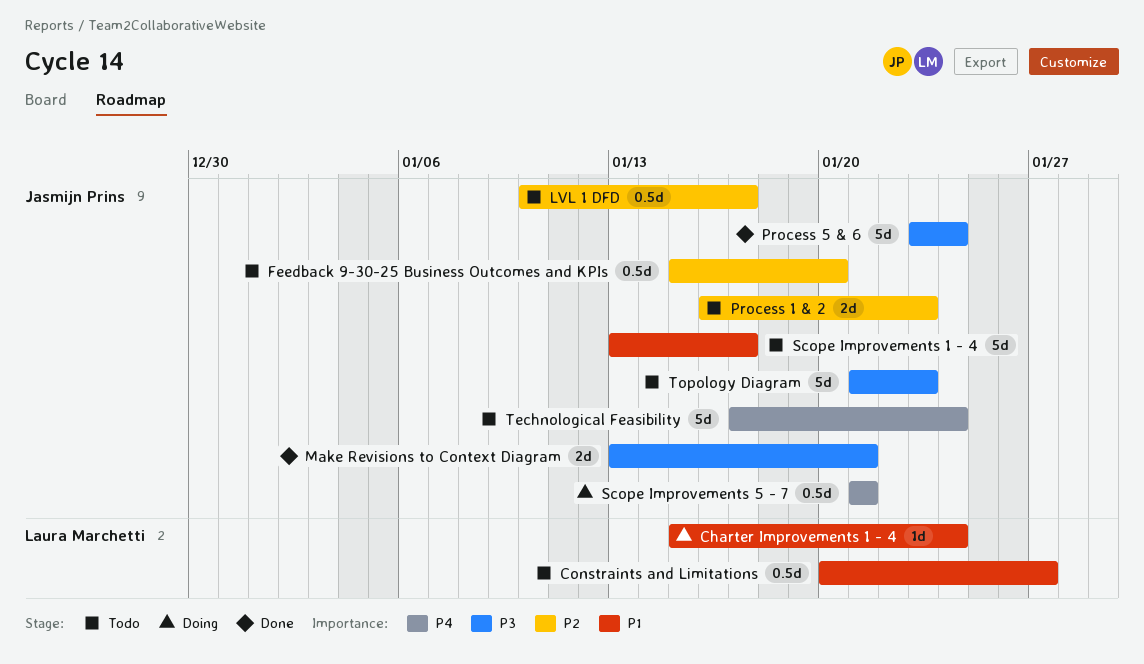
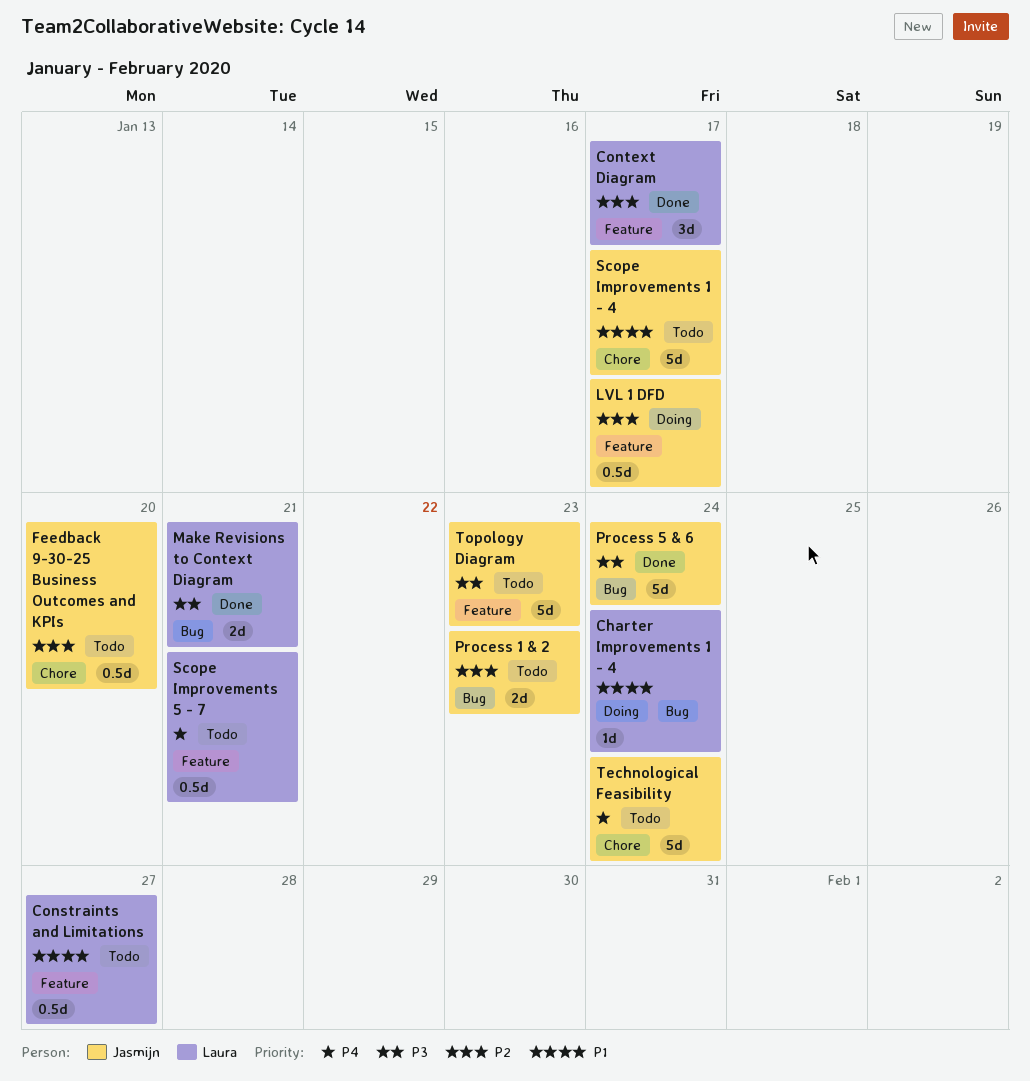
Context Diagram: none -> present
LVL 1 DFD, status: Todo -> Doing
Make Revisions to Context Diagram, owner: Jasmijn Prins -> Laura Marchetti
Scope Improvements 5 - 7, status: Doing -> Todo
Scope Improvements 5 - 7, owner: Jasmijn Prins -> Laura Marchetti

